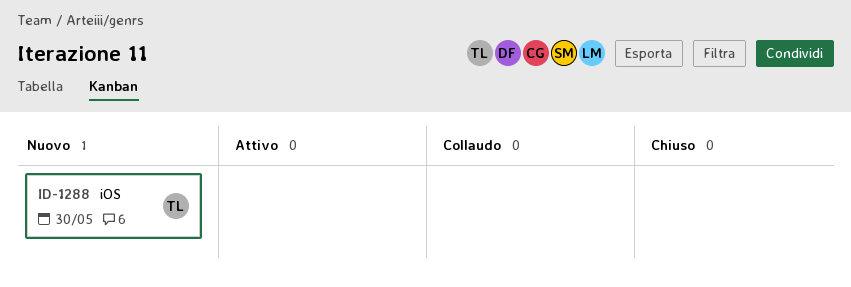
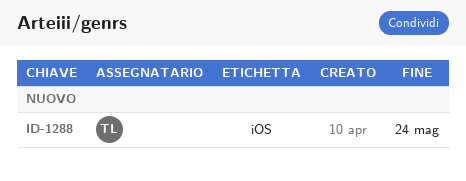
ID-1288, due: May 30 -> May 24

